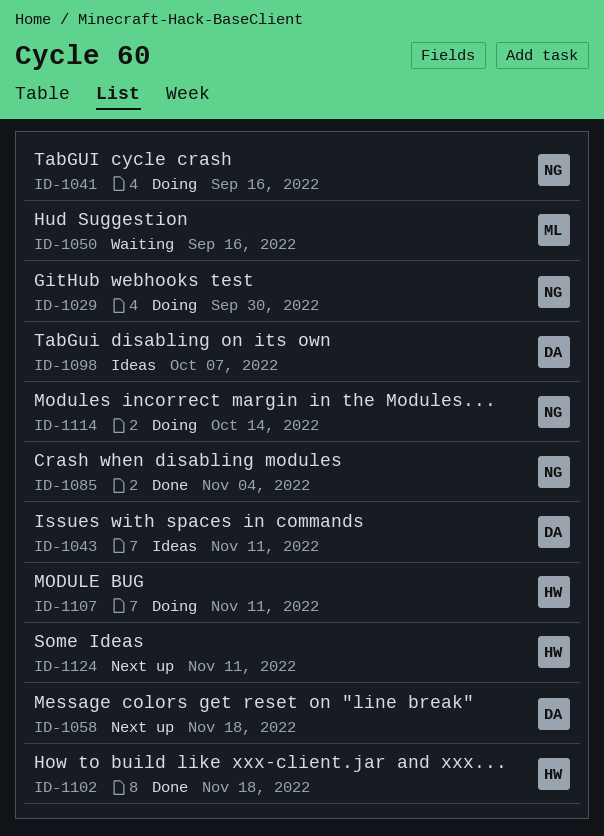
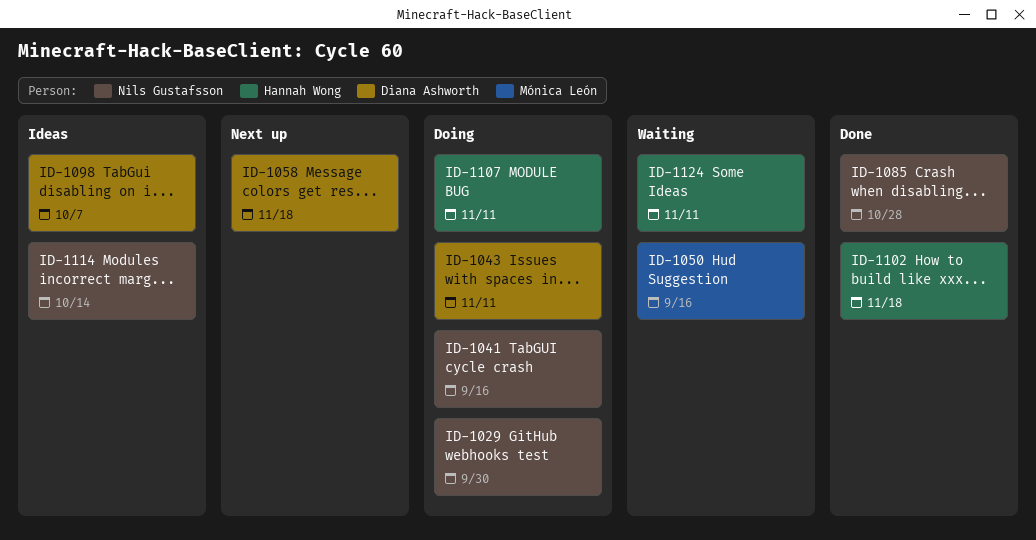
ID-1043, status: Ideas -> Doing
ID-1085, due: Nov 4 -> Oct 28
ID-1114, status: Doing -> Ideas
ID-1124, status: Next up -> Waiting

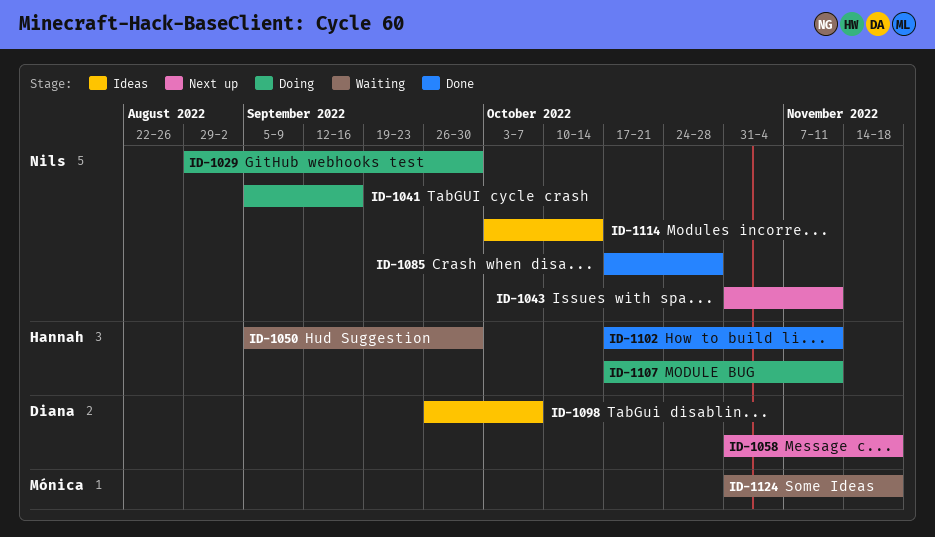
ID-1043, status: Doing -> Next up
ID-1043, owner: Diana Ashworth -> Nils Gustafsson
ID-1050, owner: Mónica León -> Hannah Wong
ID-1050, due: Sep 16 -> Sep 30
ID-1102, due: Nov 18 -> Nov 11
ID-1124, owner: Hannah Wong -> Mónica León
ID-1124, due: Nov 11 -> Nov 18

